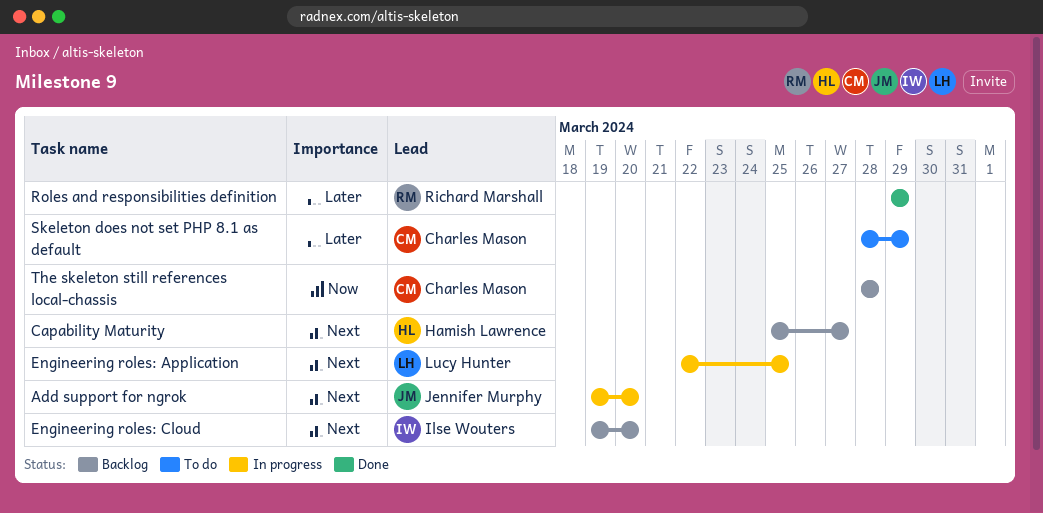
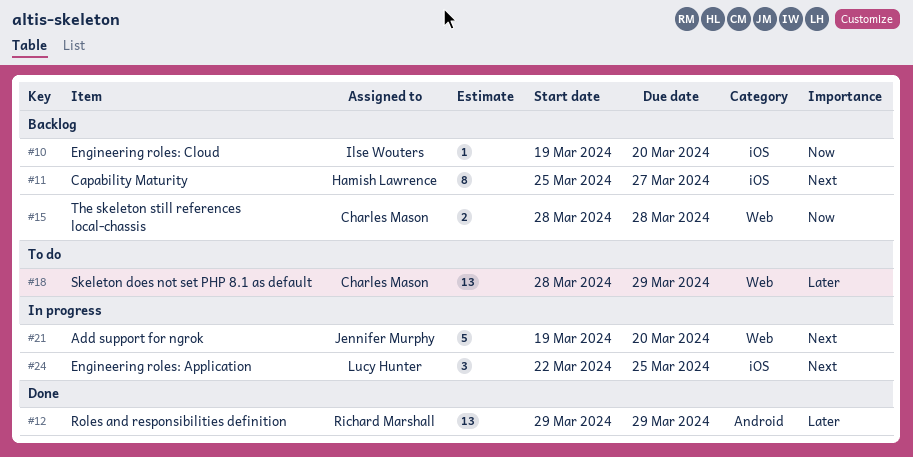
Engineering roles: Cloud, priority: Next -> Now

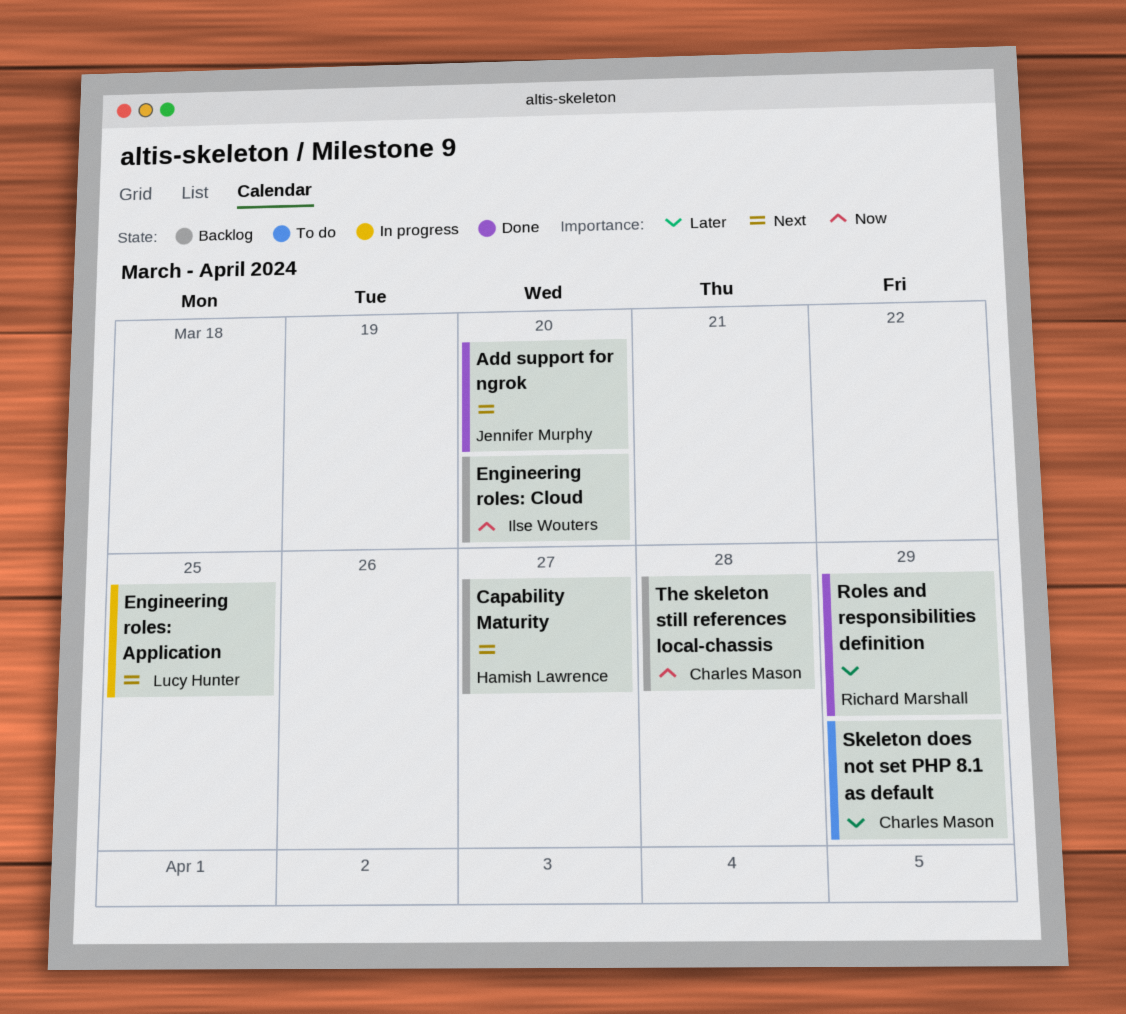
Add support for ngrok, status: In progress -> Done

